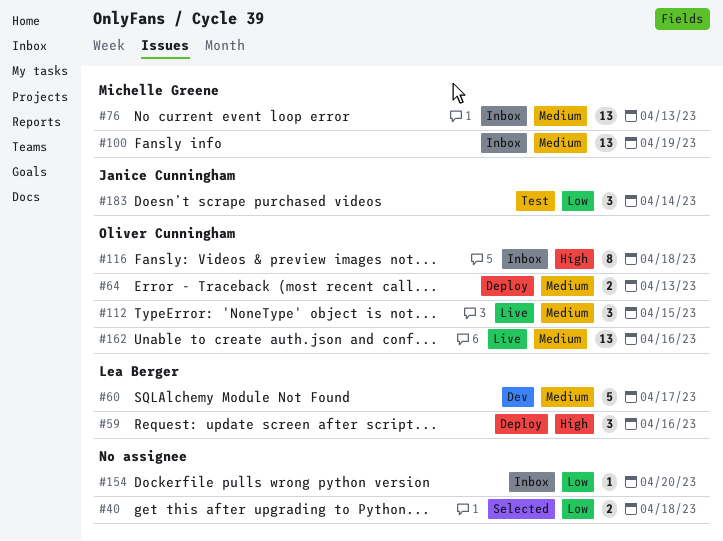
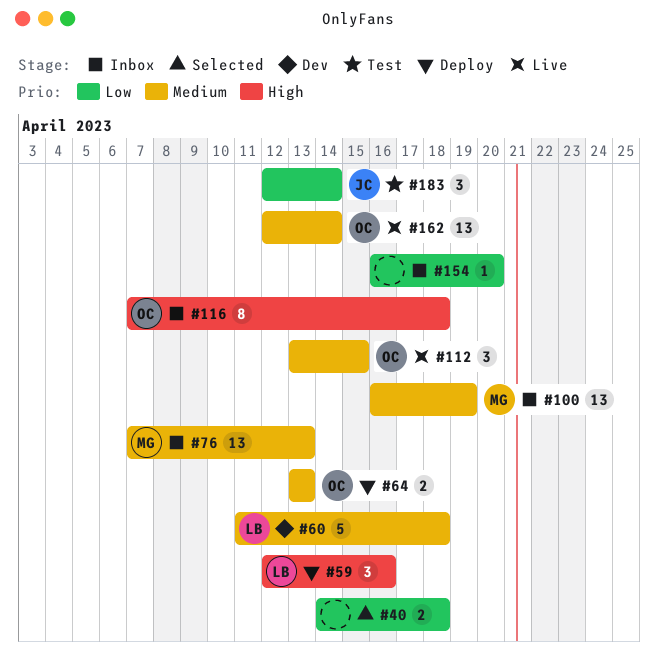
#60, due: Apr 17 -> Apr 18
#162, due: Apr 16 -> Apr 14

